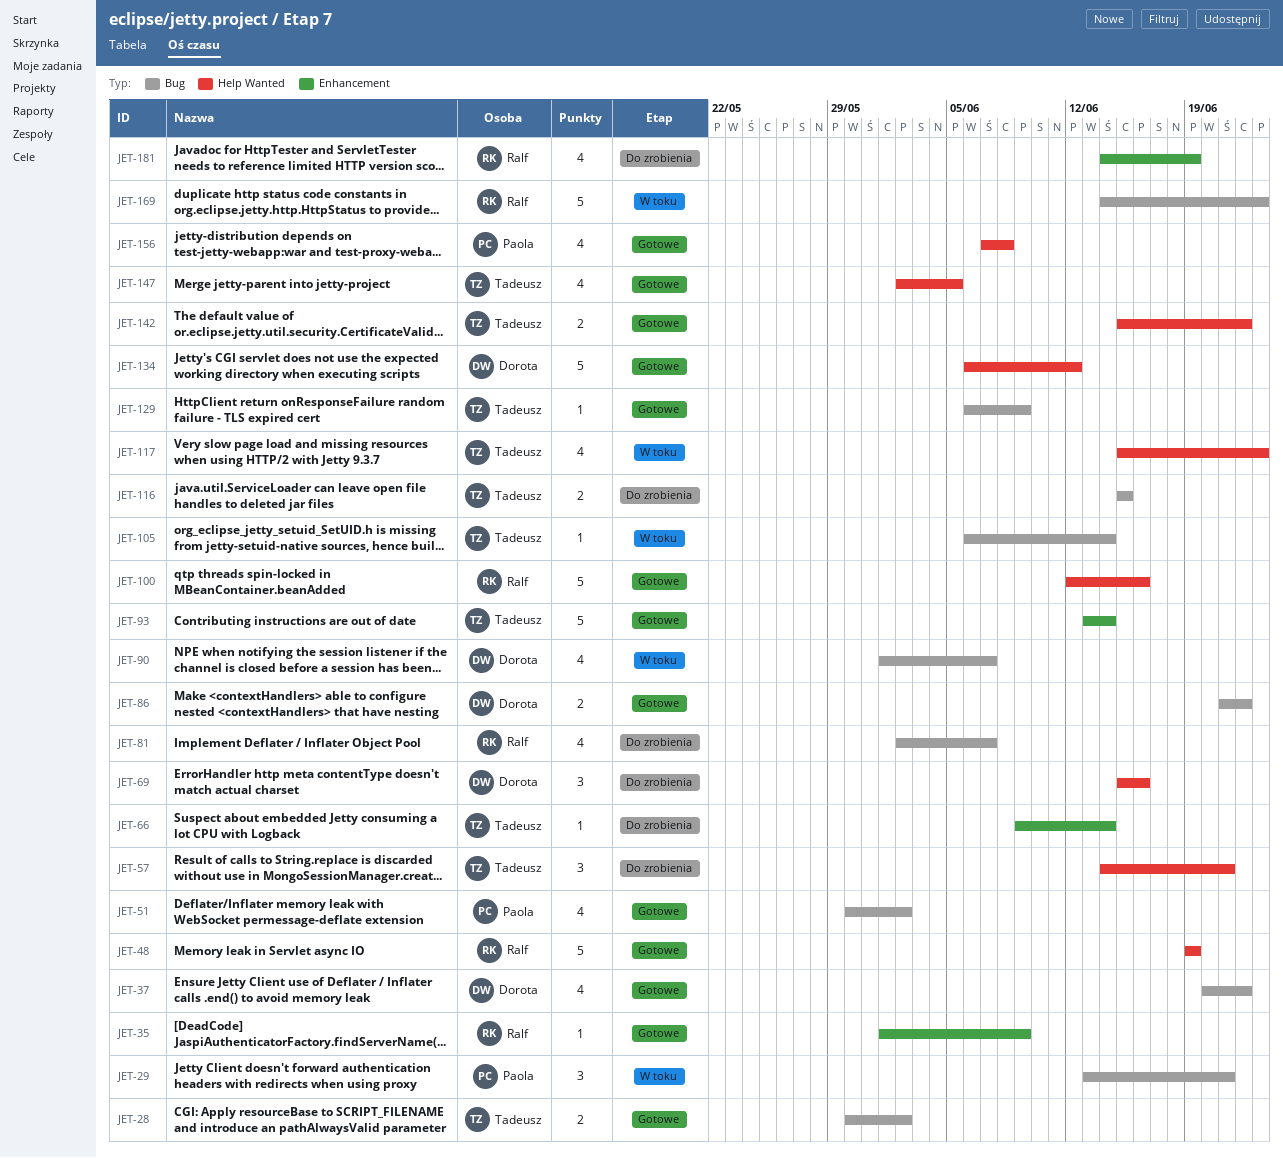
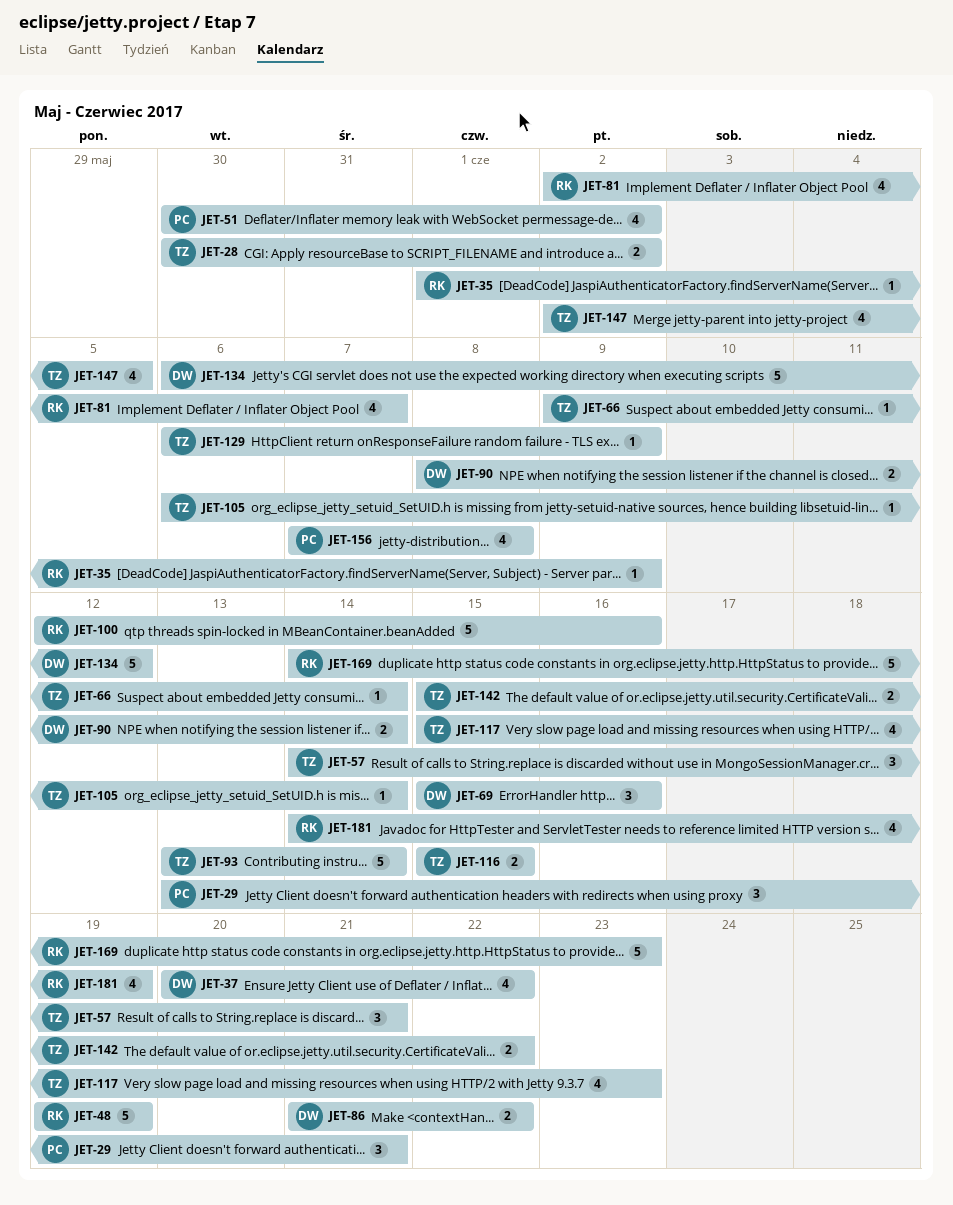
JET-90, estimate: 4 -> 2
JET-90, start: Jun 1 -> Jun 8
JET-90, due: Jun 7 -> Jun 14

